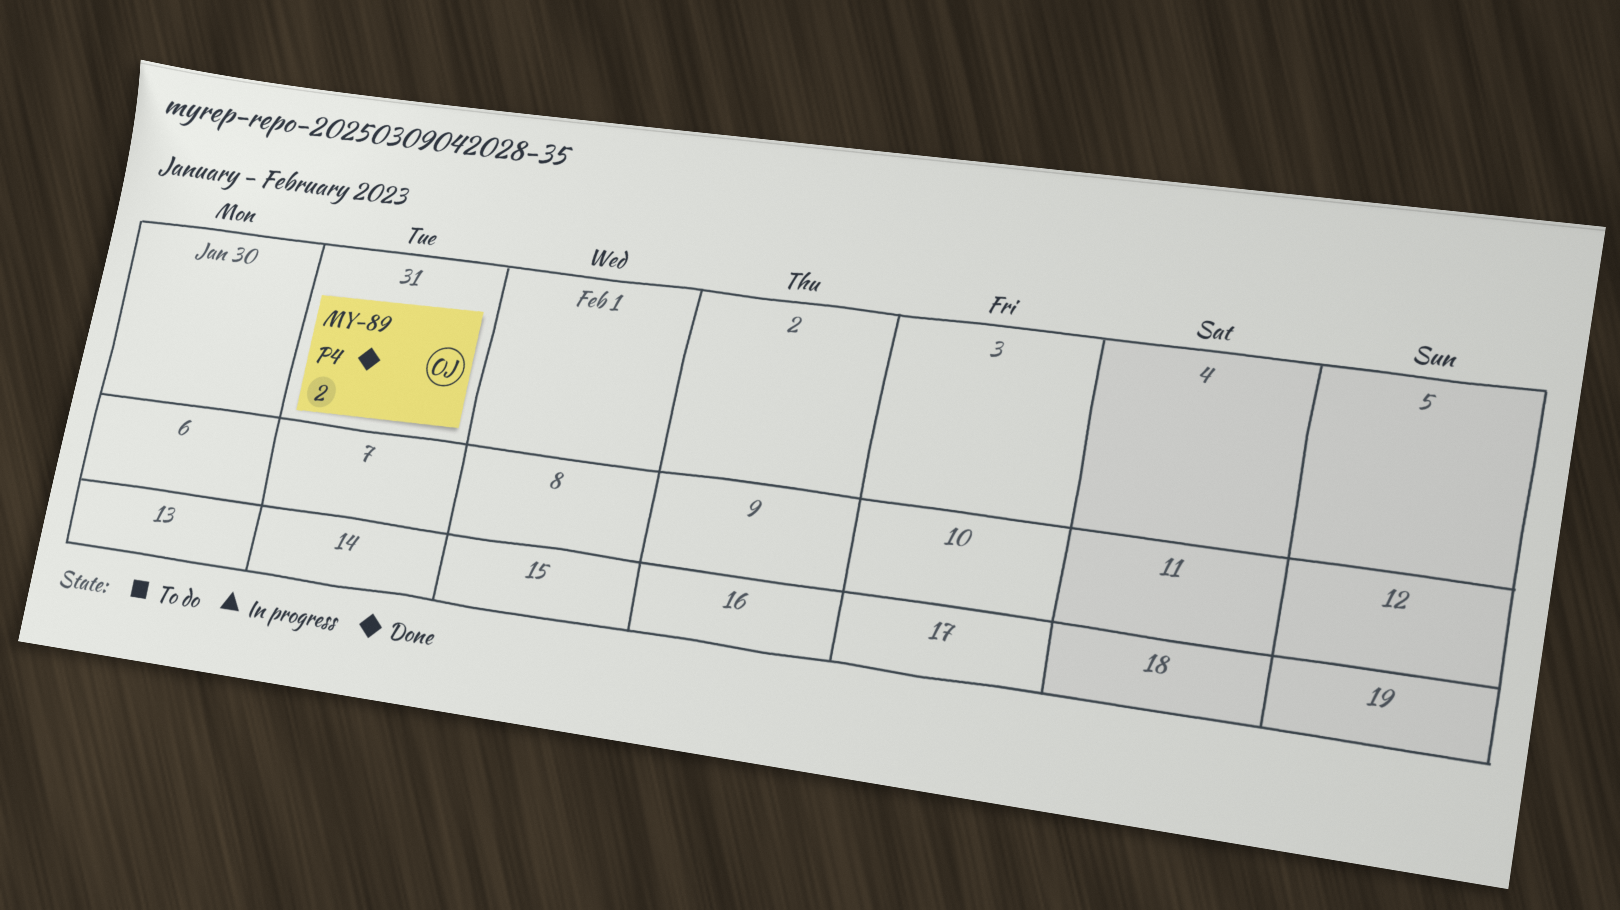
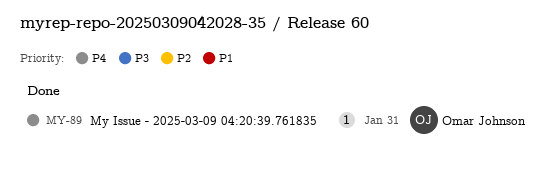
MY-89, estimate: 2 -> 1

